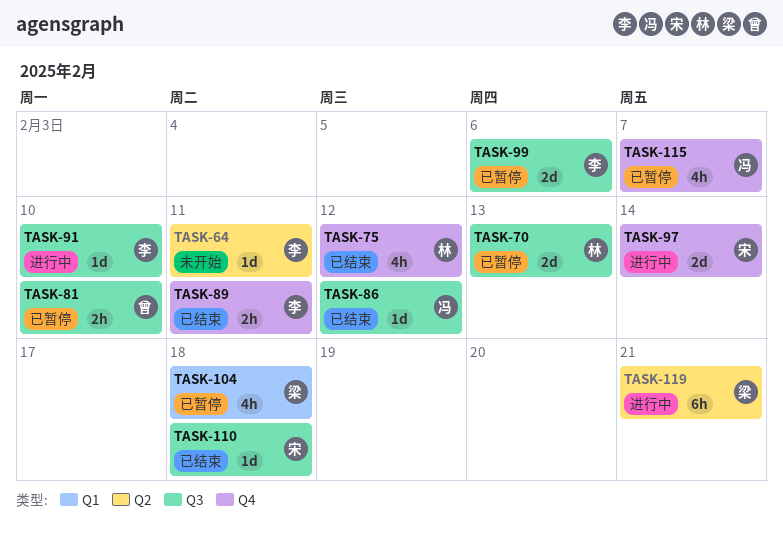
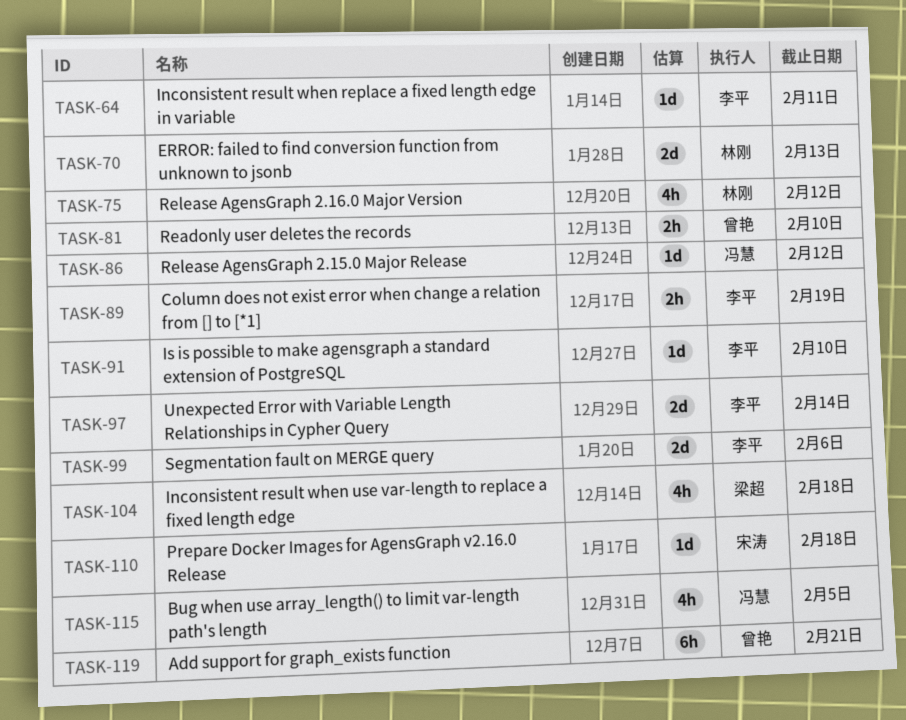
TASK-89, due: Feb 11 -> Feb 19
TASK-97, owner: 宋涛 -> 李平
TASK-115, due: Feb 7 -> Feb 5
TASK-119, owner: 梁超 -> 曾艳

